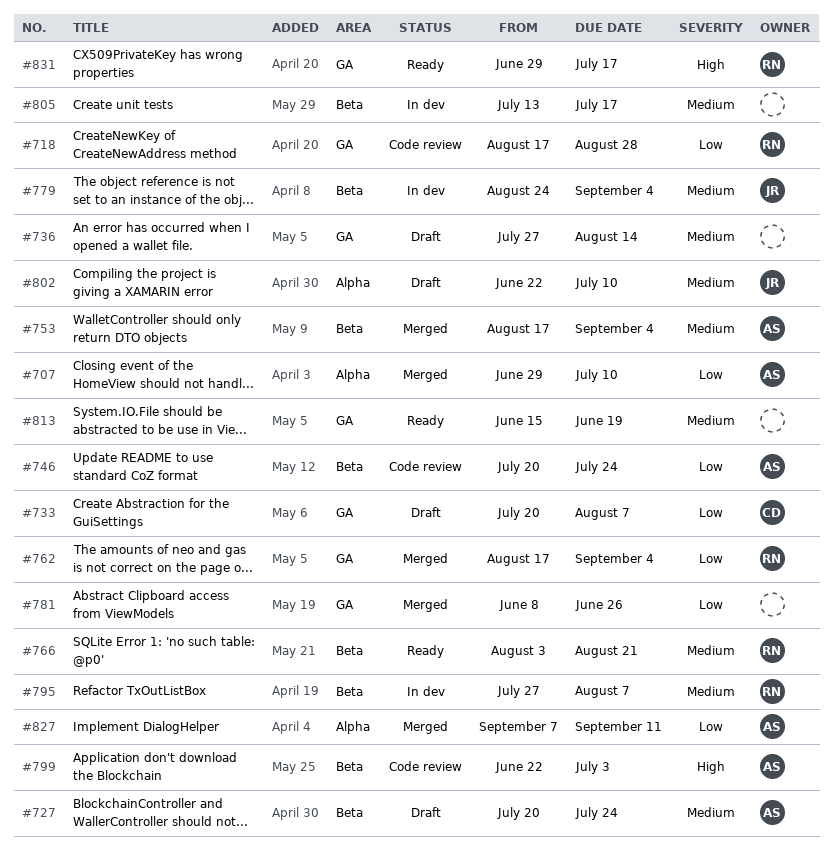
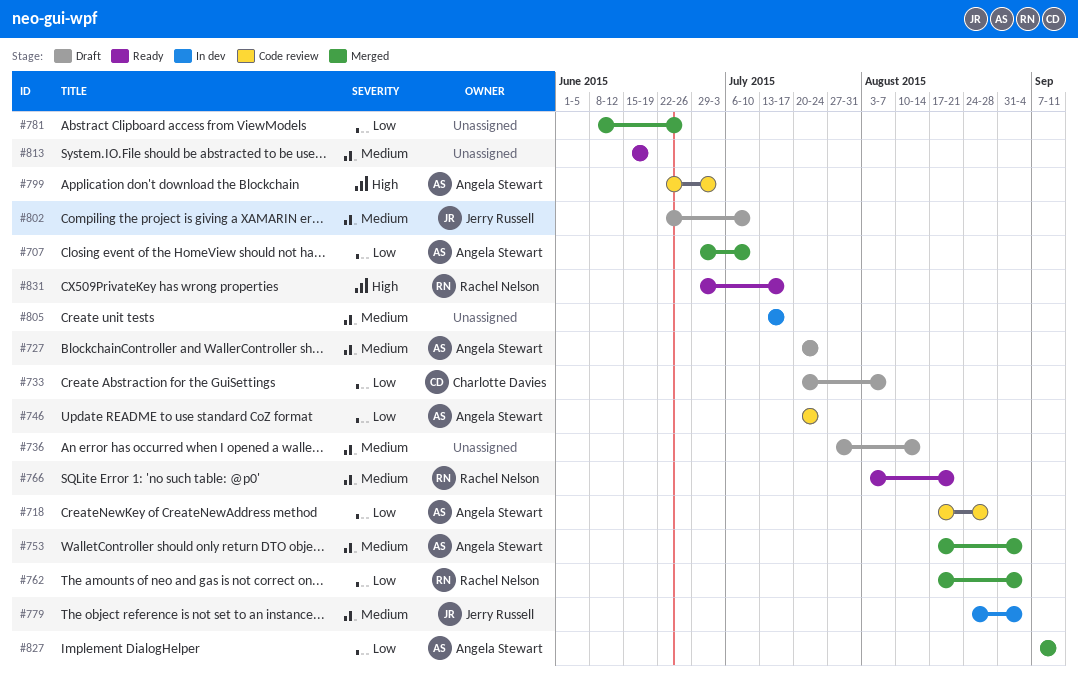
#718, owner: Rachel Nelson -> Angela Stewart
#795: present -> none

